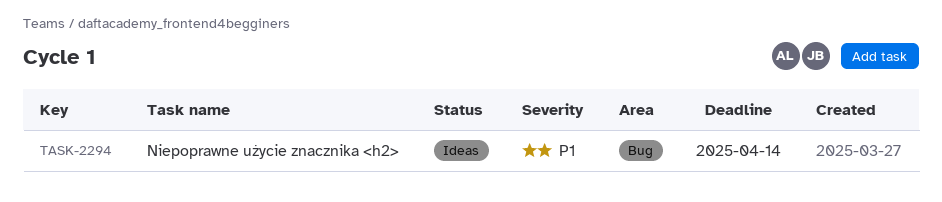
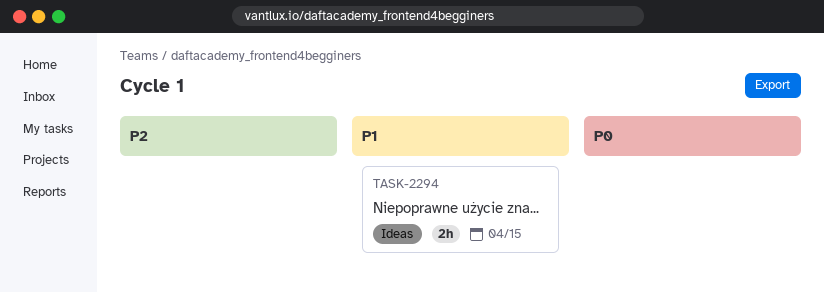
TASK-2294, due: Apr 14 -> Apr 15

